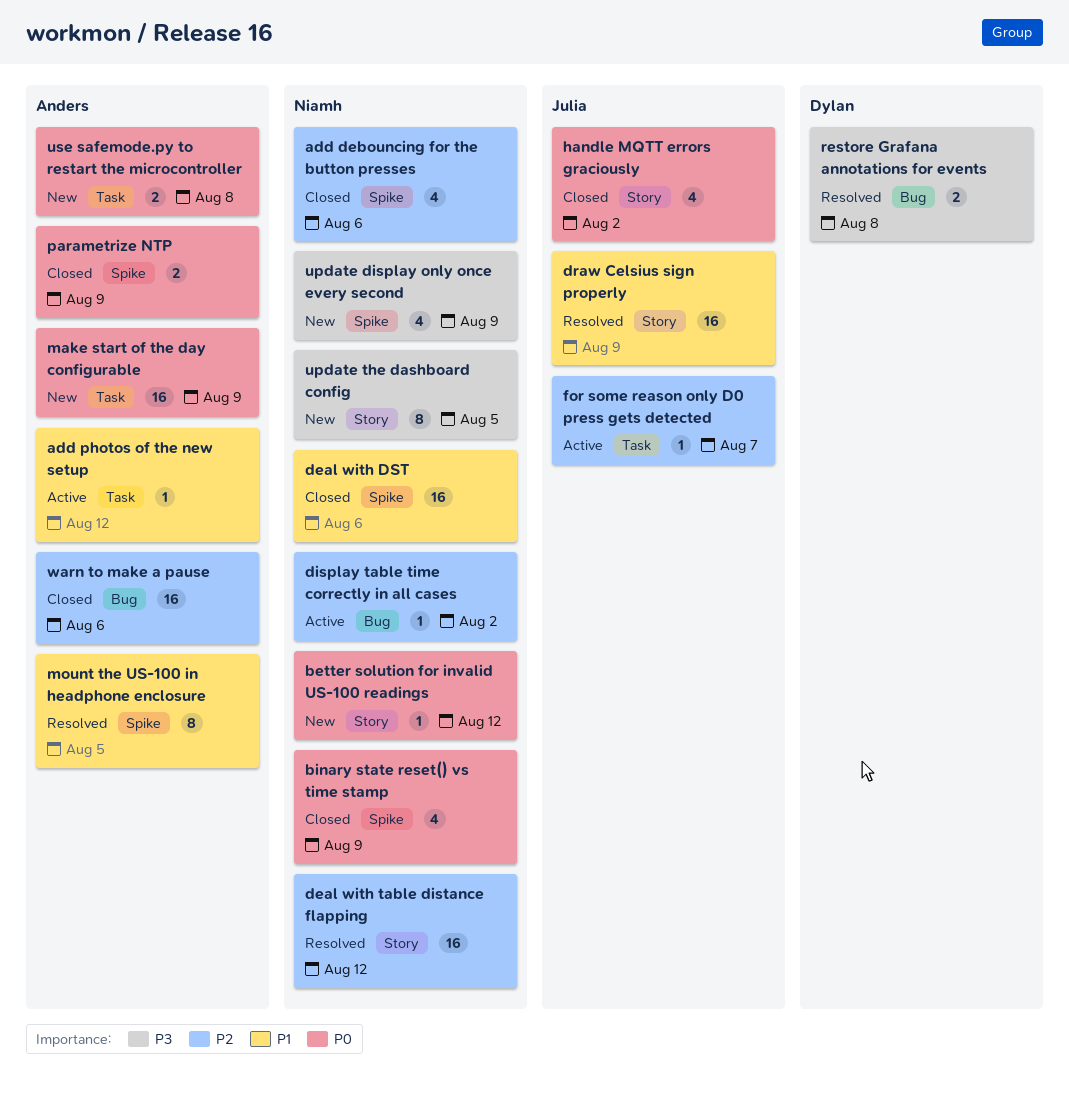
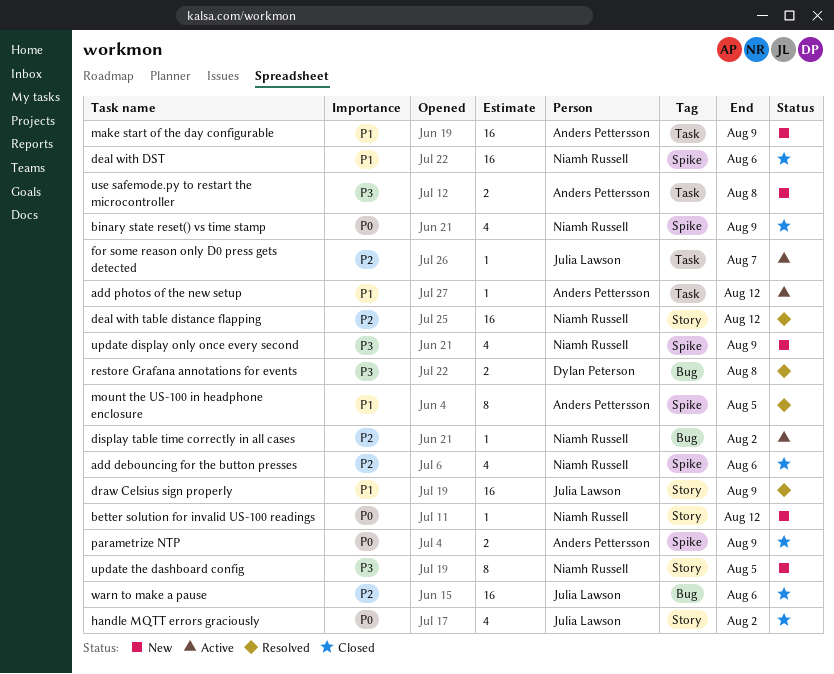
make start of the day configurable, priority: P0 -> P1
use safemode.py to restart the microcontroller, priority: P0 -> P3
warn to make a pause, owner: Anders Pettersson -> Julia Lawson

